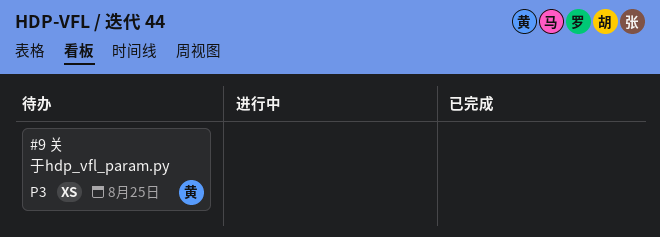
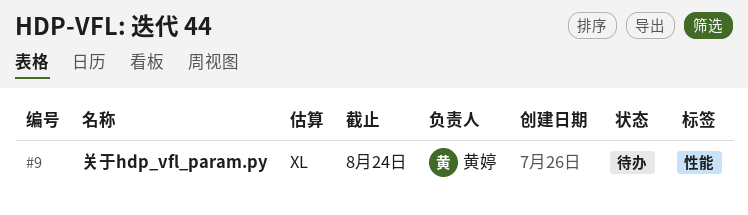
#9, estimate: XS -> XL
#9, due: Aug 25 -> Aug 24

